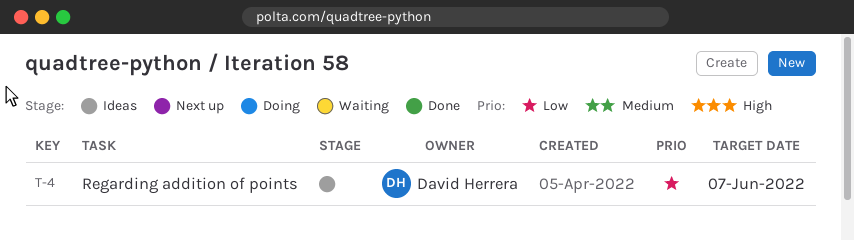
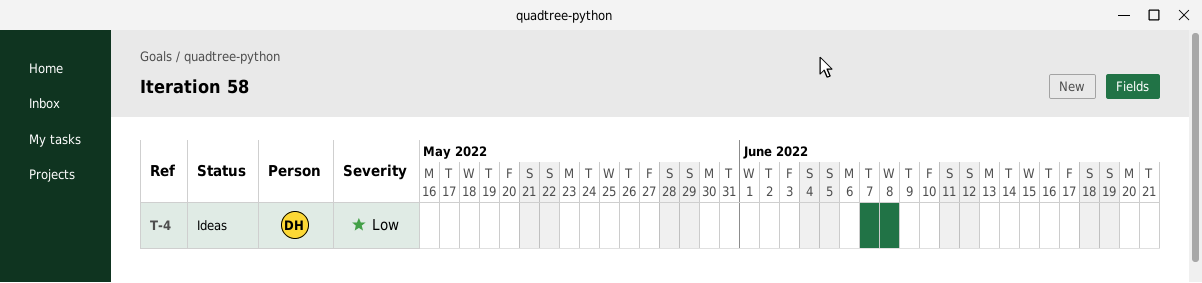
T-4, due: Jun 7 -> Jun 8

